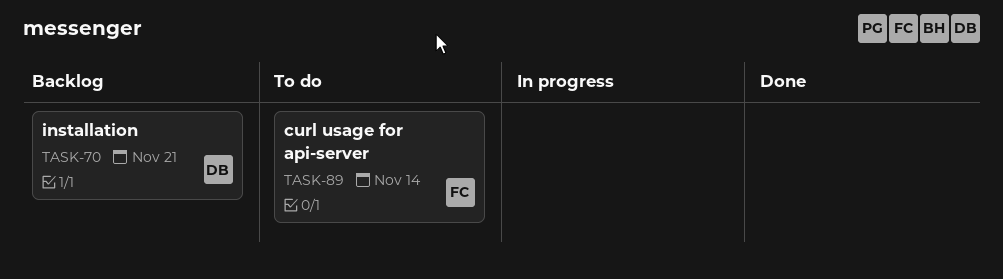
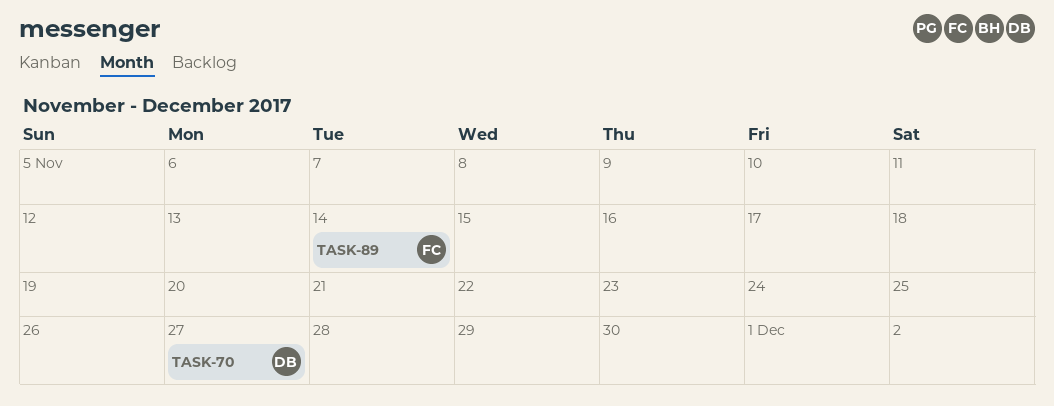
TASK-70, due: Nov 21 -> Nov 27

